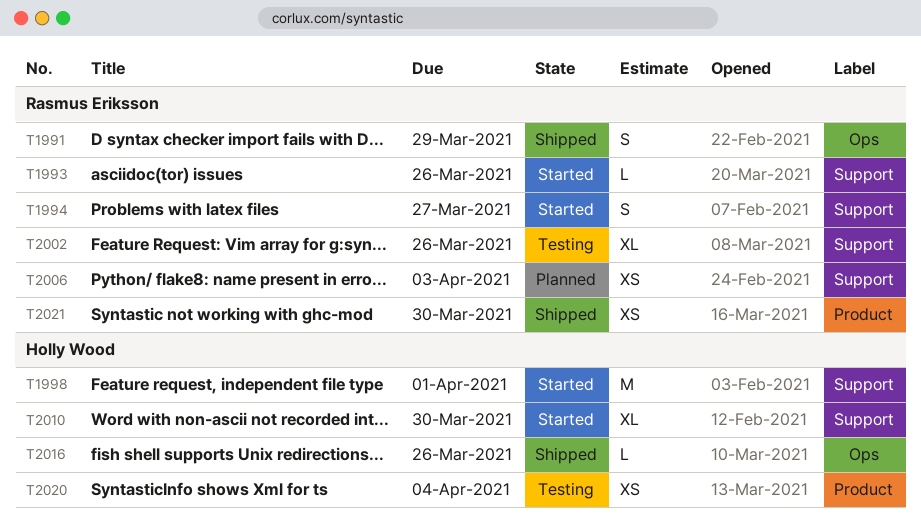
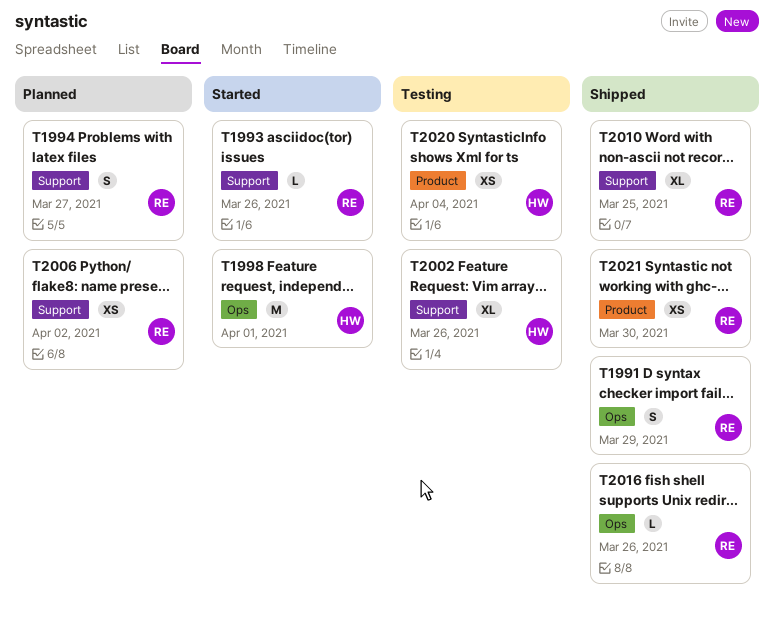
T1994, status: Started -> Planned
T1998, label: Support -> Ops
T2002, owner: Rasmus Eriksson -> Holly Wood
T2006, due: Apr 3 -> Apr 2
T2010, status: Started -> Shipped
T2010, owner: Holly Wood -> Rasmus Eriksson
T2010, due: Mar 30 -> Mar 25
T2016, owner: Holly Wood -> Rasmus Eriksson

